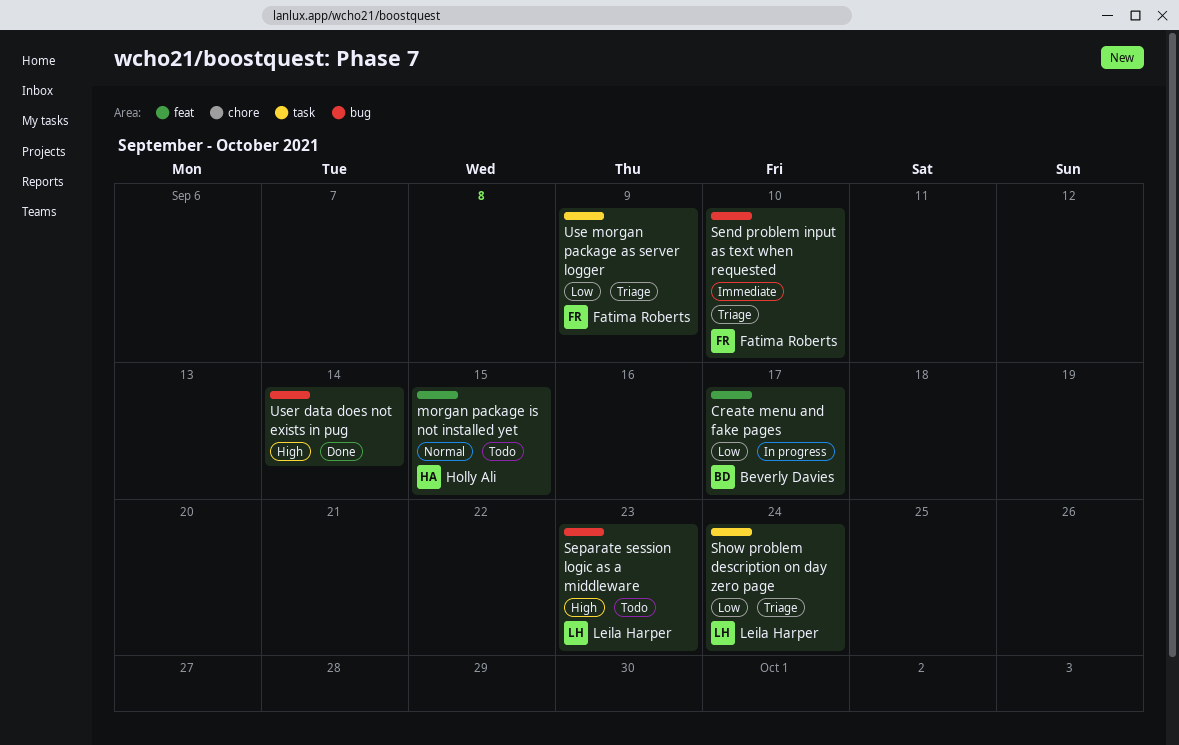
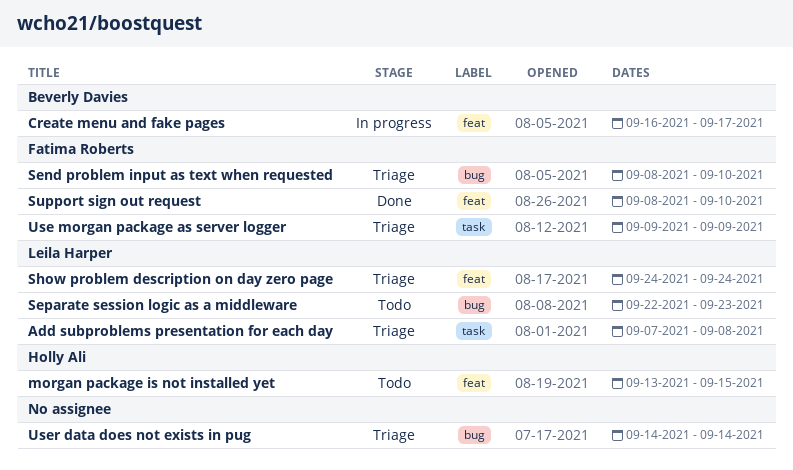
Add subproblems presentation for each day: none -> present
Show problem description on day zero page, label: task -> feat
Support sign out request: none -> present
User data does not exists in pug, status: Done -> Triage

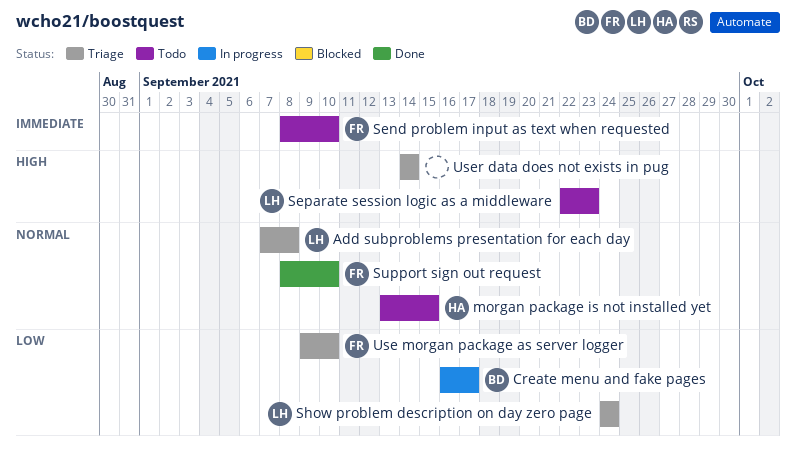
Send problem input as text when requested, status: Triage -> Todo
Use morgan package as server logger, due: Sep 9 -> Sep 10

